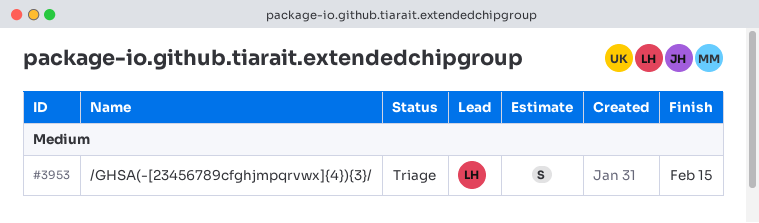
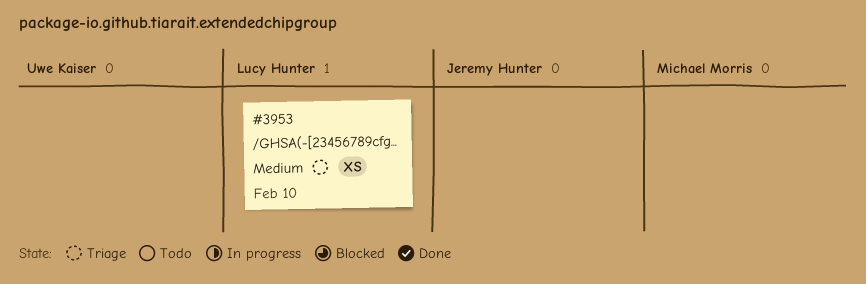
#3953, estimate: S -> XS
#3953, due: Feb 15 -> Feb 10

